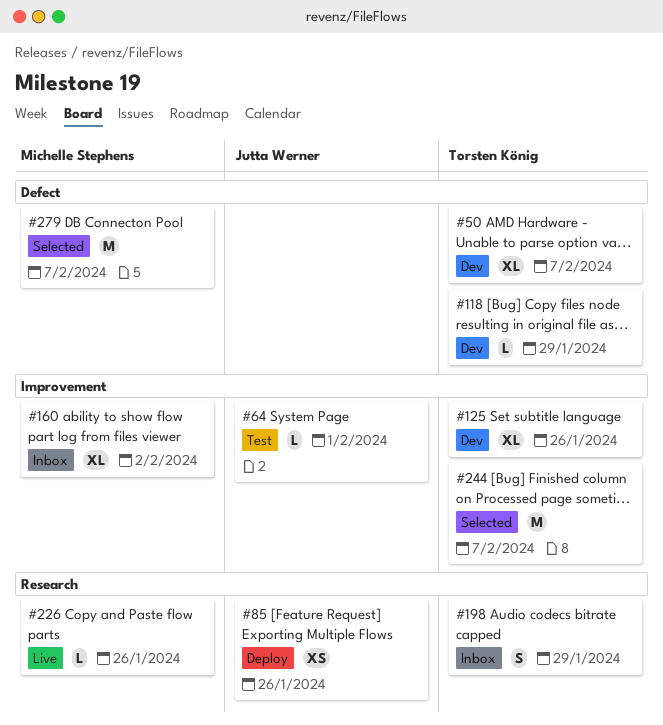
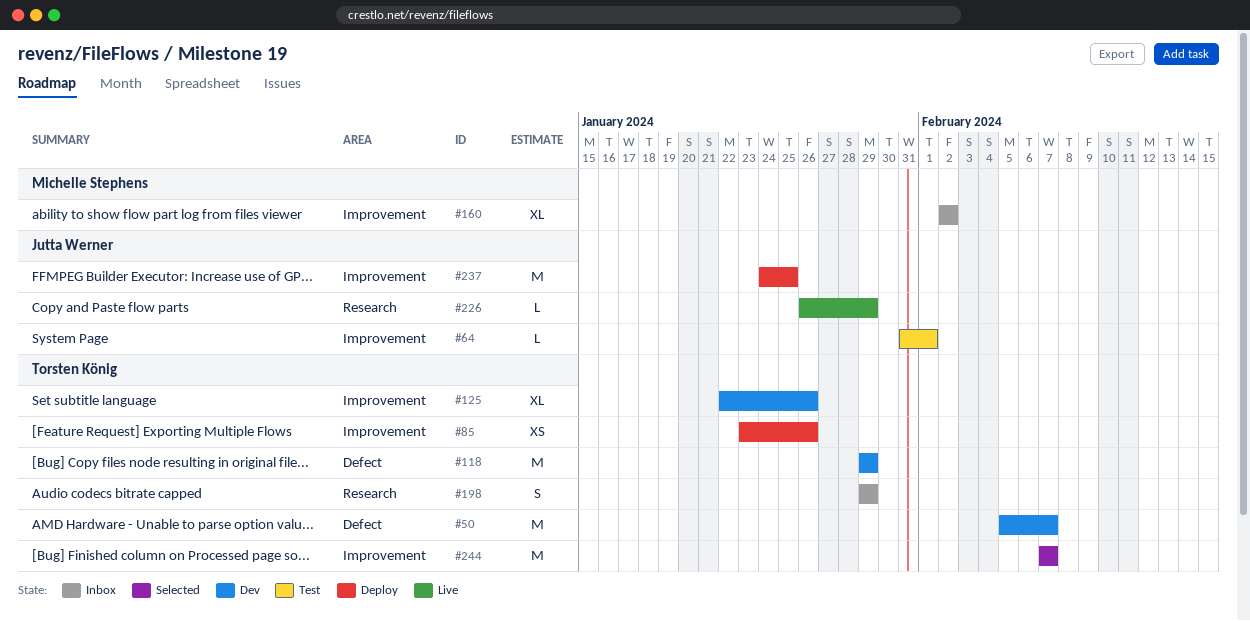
#50, estimate: XL -> M
#85, owner: Jutta Werner -> Torsten König
#85, label: Research -> Improvement
#118, estimate: L -> M
#226, owner: Michelle Stephens -> Jutta Werner
#226, due: Jan 26 -> Jan 29
#237: none -> present
#279: present -> none

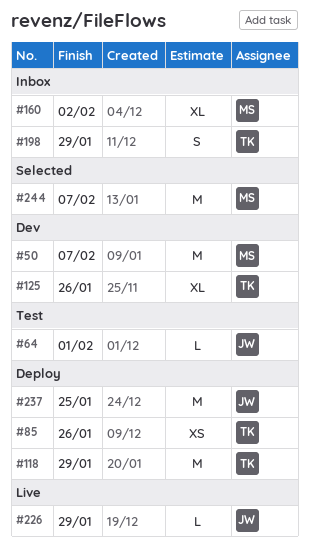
#50, owner: Torsten König -> Michelle Stephens
#118, status: Dev -> Deploy
#244, owner: Torsten König -> Michelle Stephens

